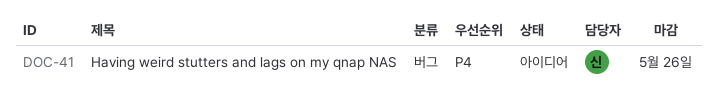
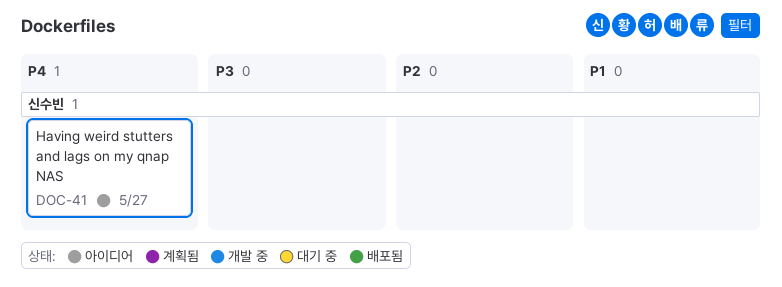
DOC-41, due: May 26 -> May 27

